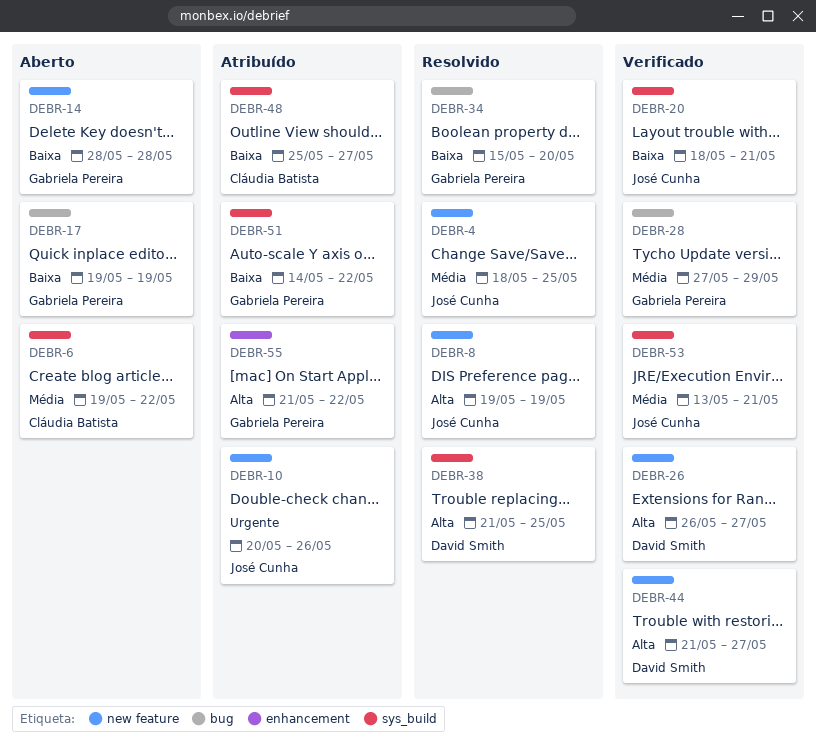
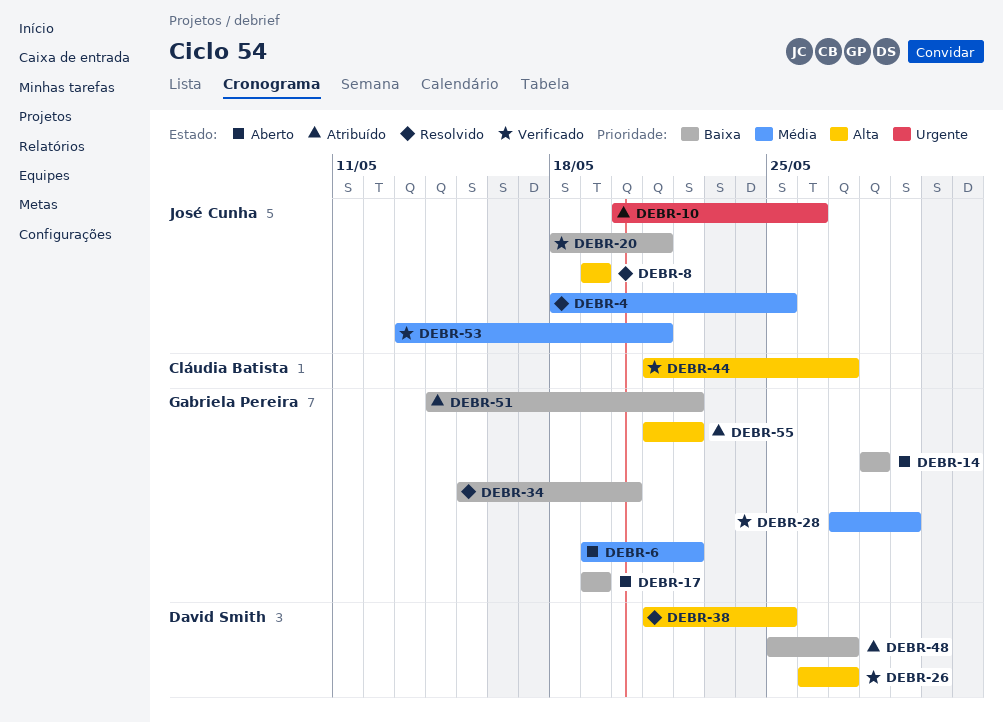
DEBR-6, owner: Cláudia Batista -> Gabriela Pereira
DEBR-44, owner: David Smith -> Cláudia Batista
DEBR-48, owner: Cláudia Batista -> David Smith

